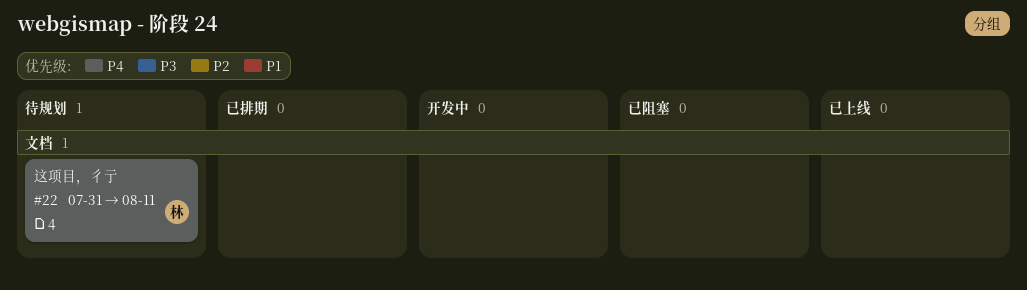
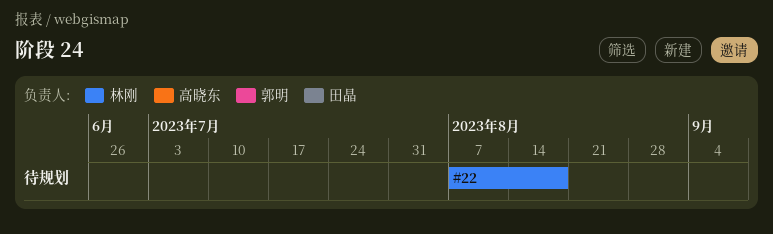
#22, start: Jul 31 -> Aug 7
#22, due: Aug 11 -> Aug 18

